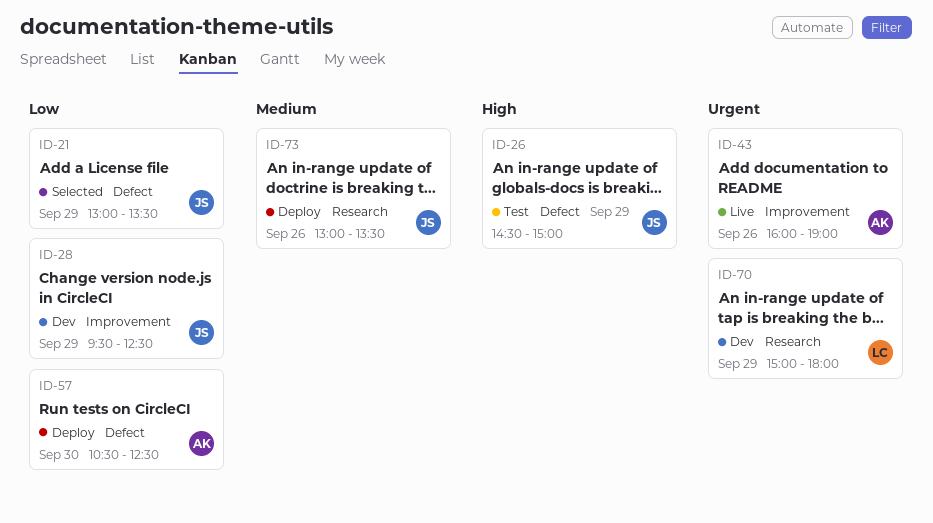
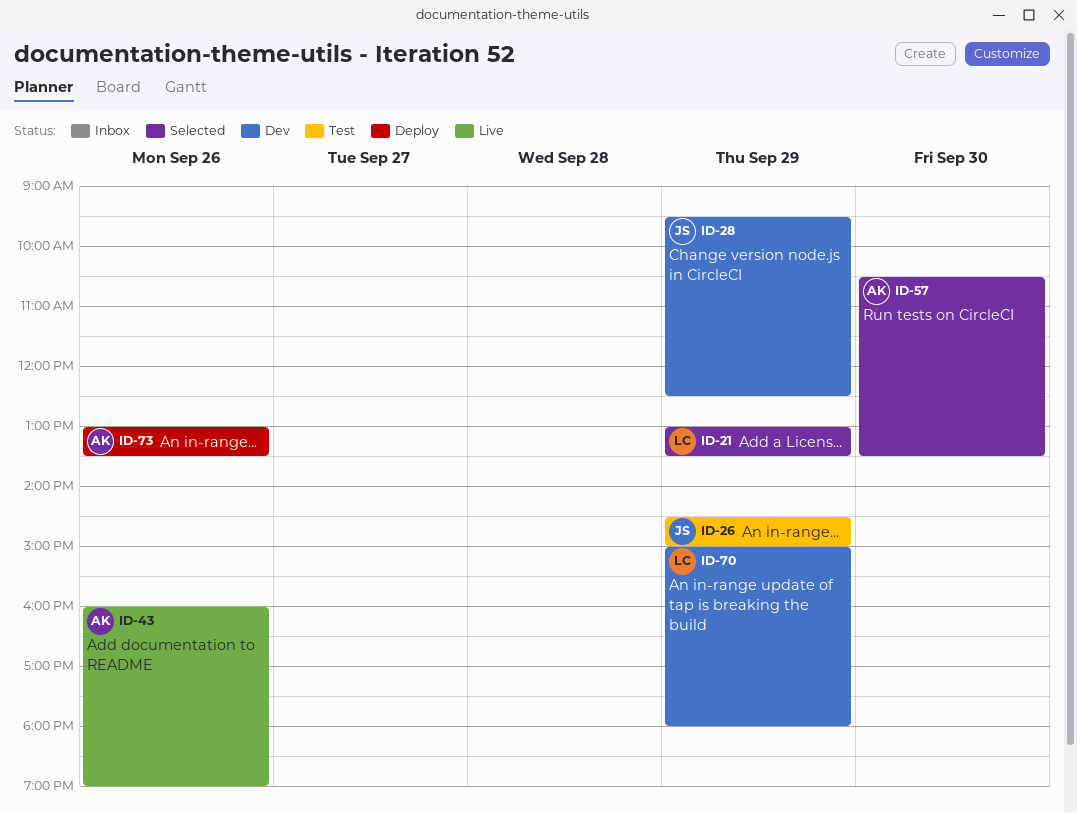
ID-21, owner: JS -> LC
ID-57, status: Deploy -> Selected
ID-57, ends: 12:30 -> 13:30
ID-73, owner: JS -> AK

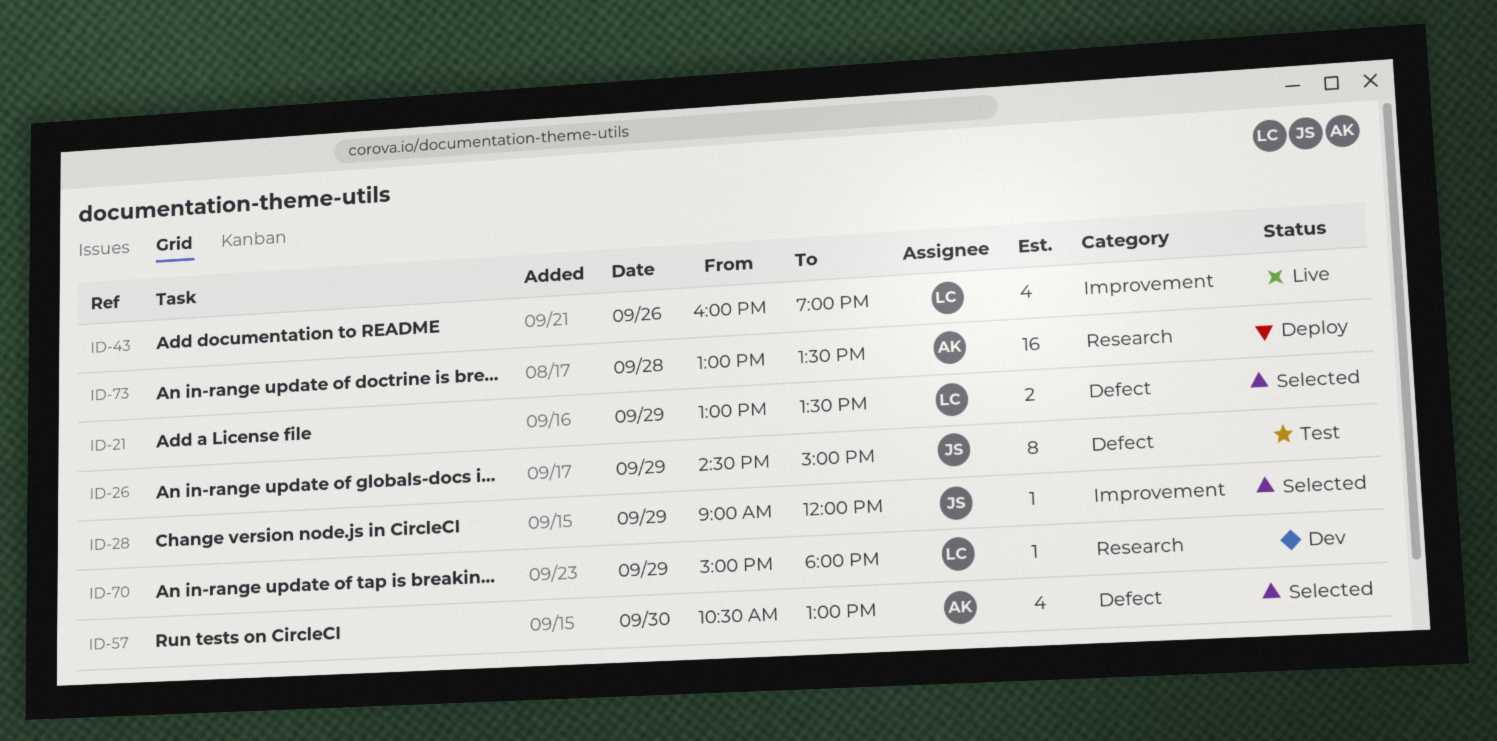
ID-28, status: Dev -> Selected
ID-28, begins: 09:30 -> 09:00
ID-28, ends: 12:30 -> 12:00
ID-43, owner: AK -> LC
ID-57, ends: 13:30 -> 13:00
ID-73, day: Sep 26 -> Sep 28

